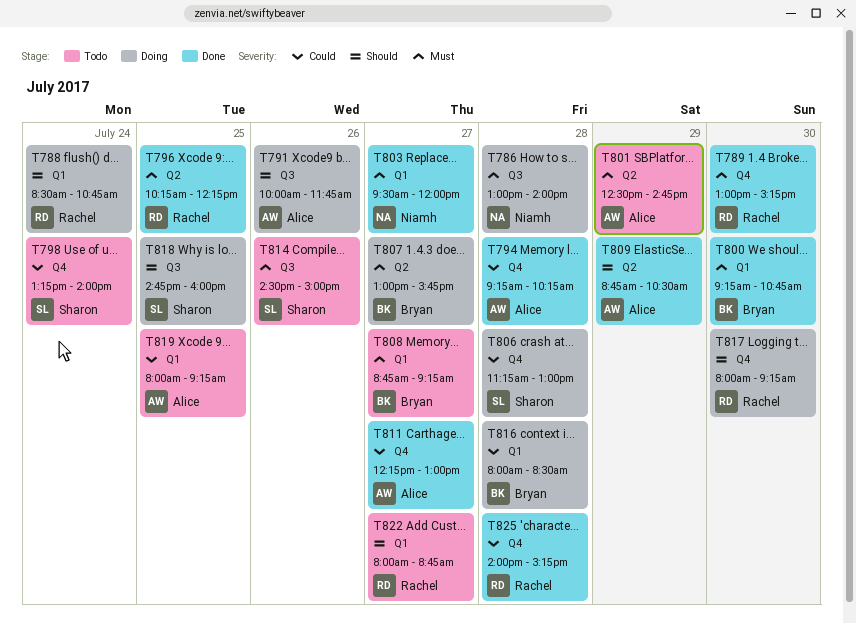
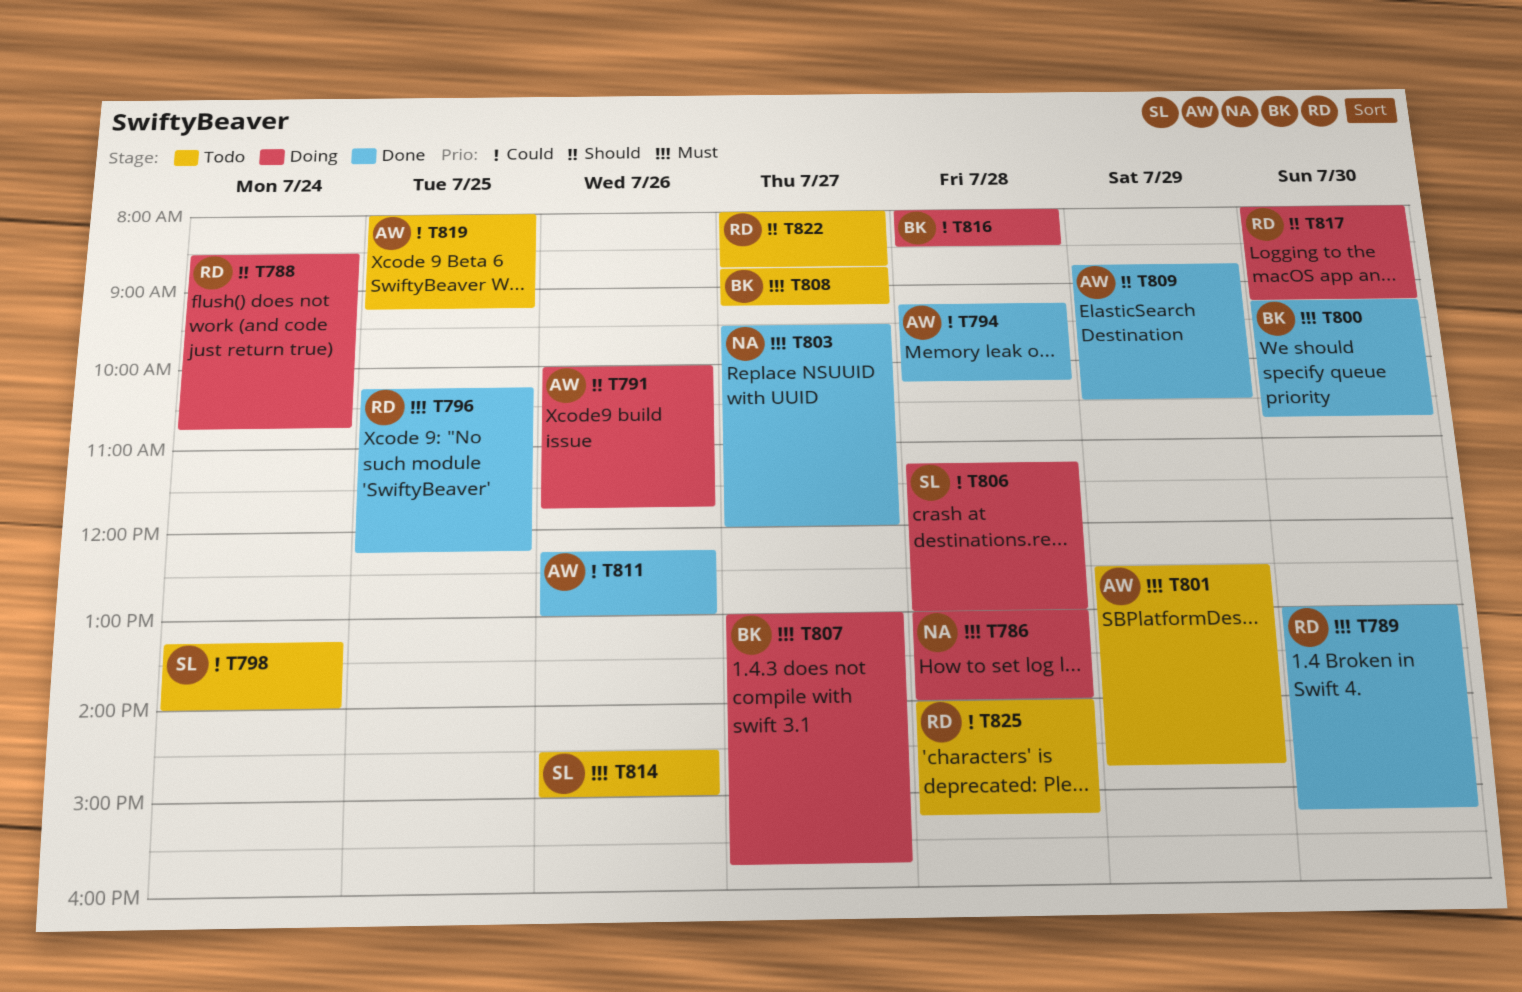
T811, day: Jul 27 -> Jul 26
T818: present -> none
T825, status: Done -> Todo

